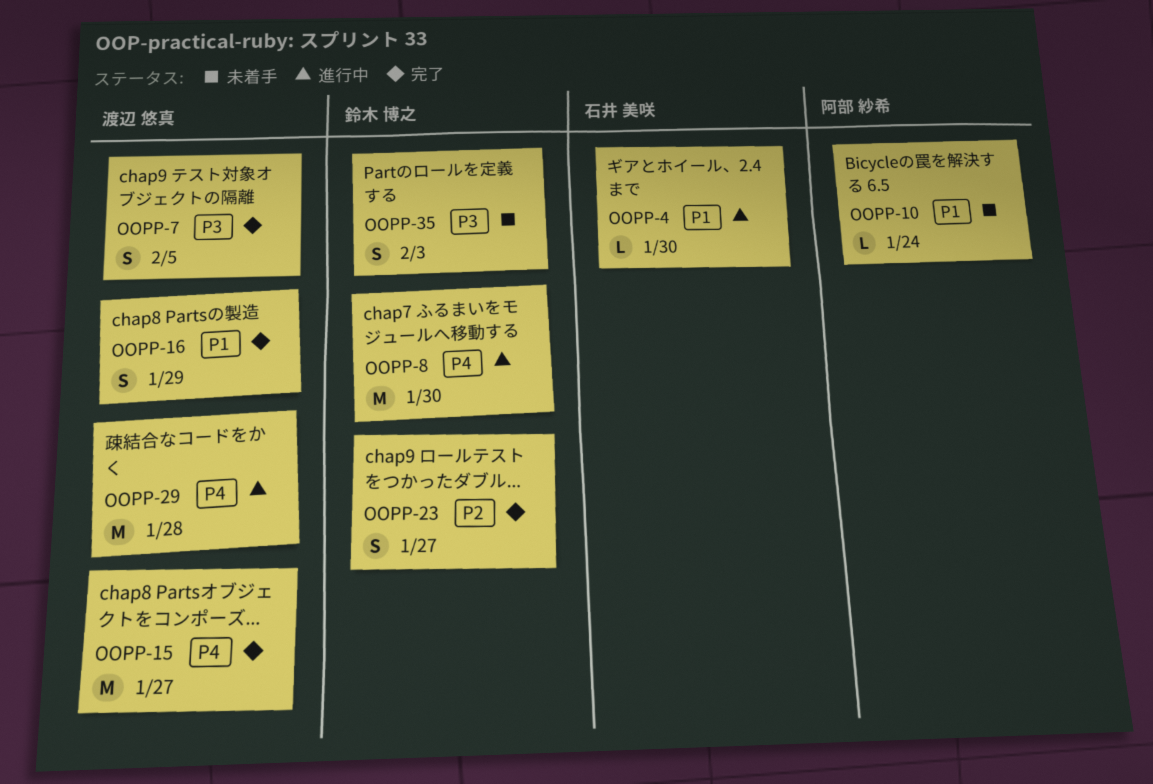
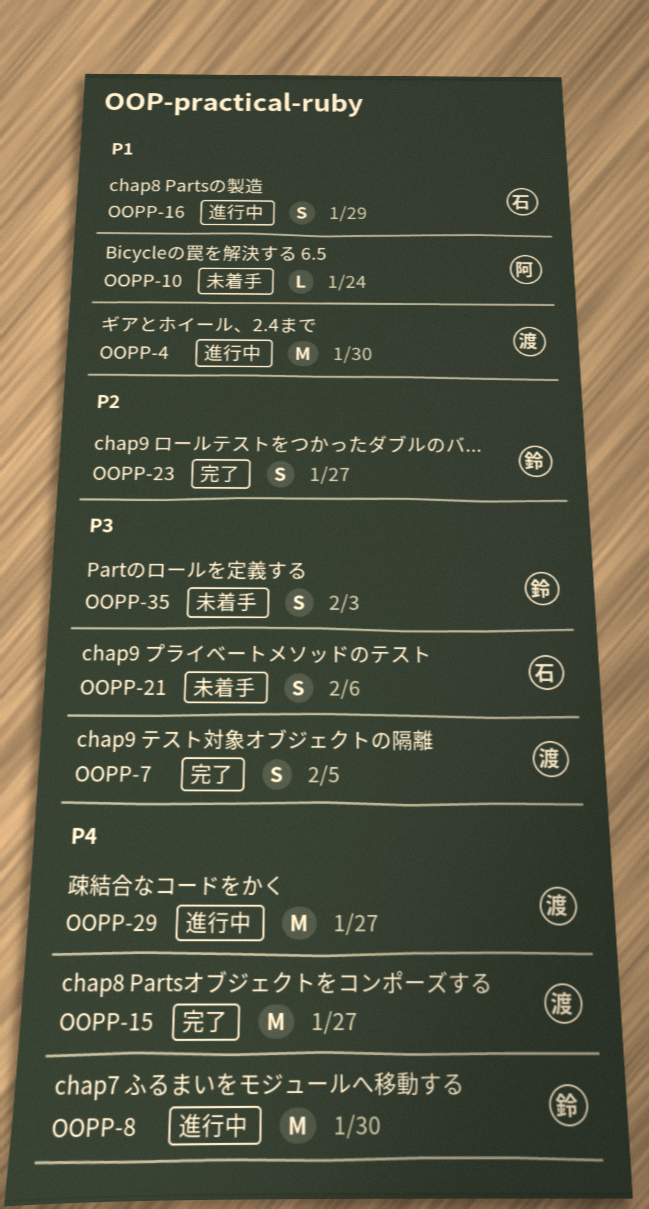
OOPP-4, owner: 石井 美咲 -> 渡辺 悠真
OOPP-4, estimate: L -> M
OOPP-16, status: 完了 -> 進行中
OOPP-16, owner: 渡辺 悠真 -> 石井 美咲
OOPP-21: none -> present
OOPP-29, due: Jan 28 -> Jan 27

